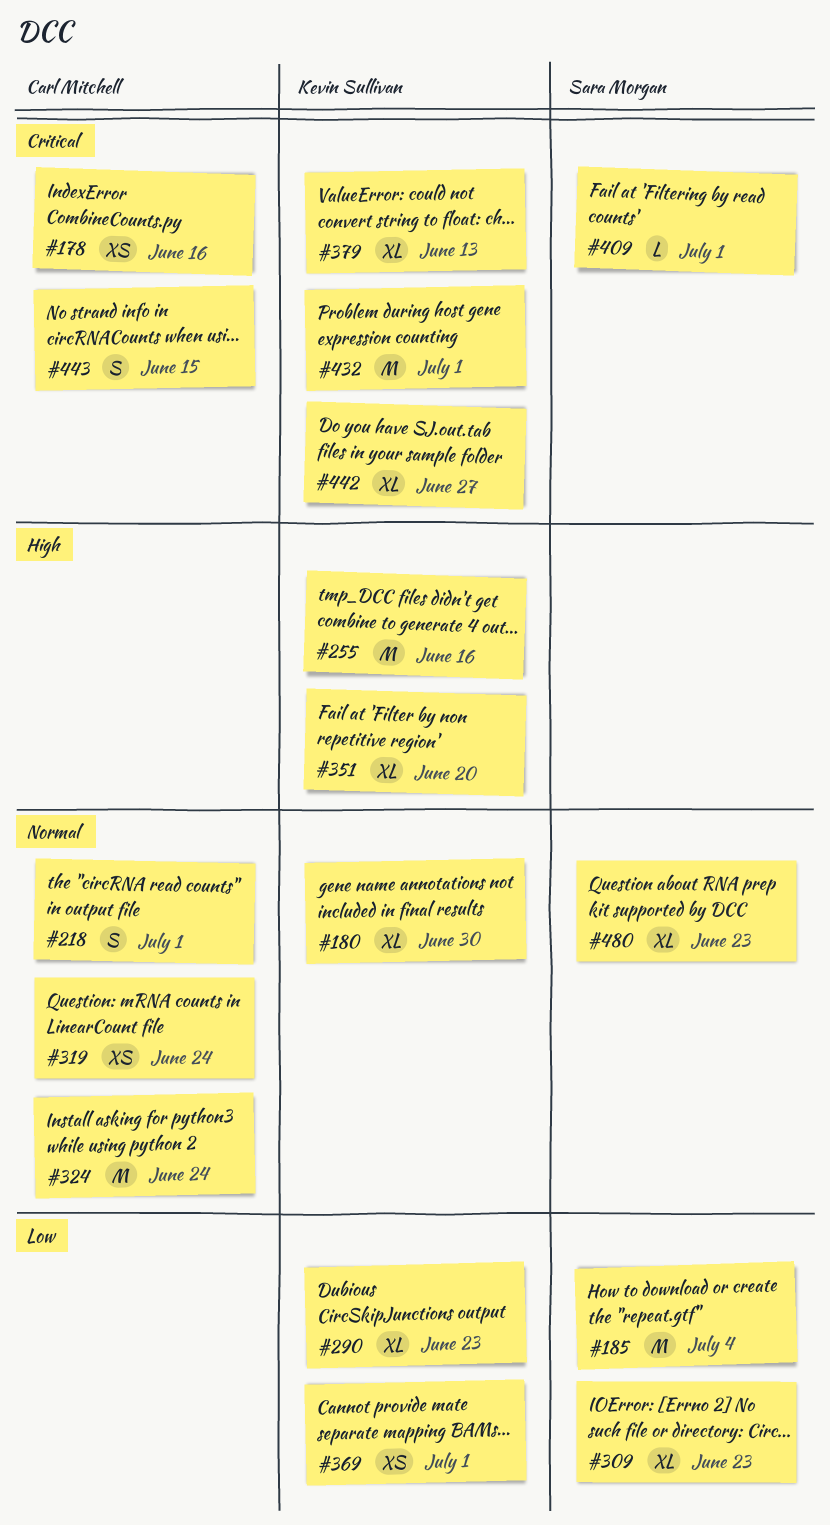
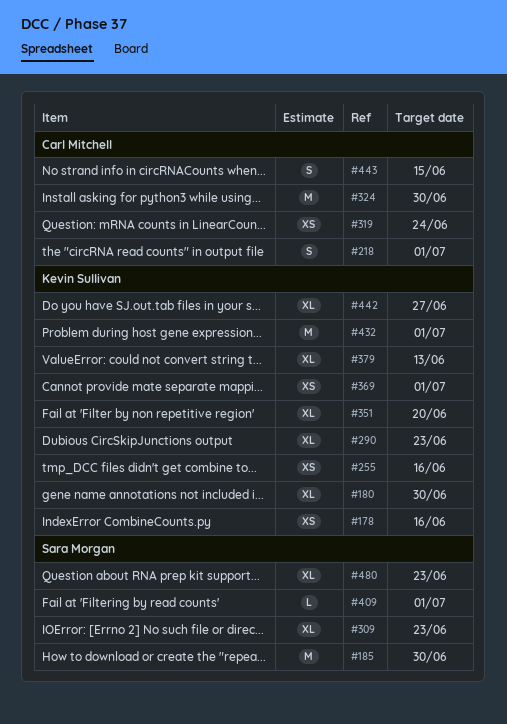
#178, owner: Carl Mitchell -> Kevin Sullivan
#185, due: Jul 4 -> Jun 30
#255, estimate: M -> XS
#324, due: Jun 24 -> Jun 30

